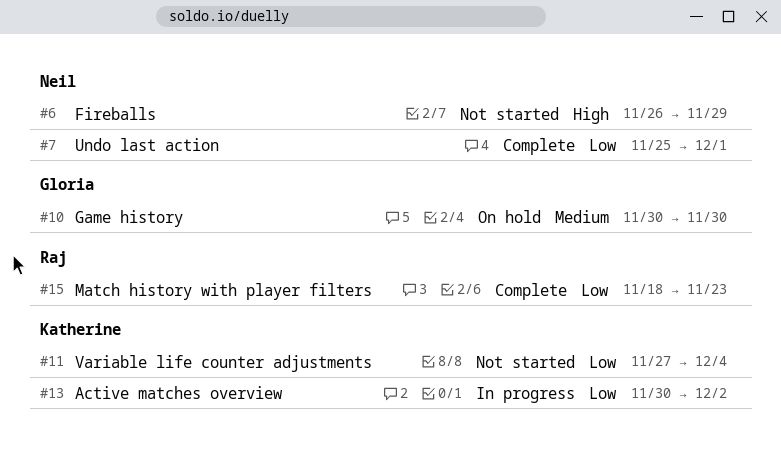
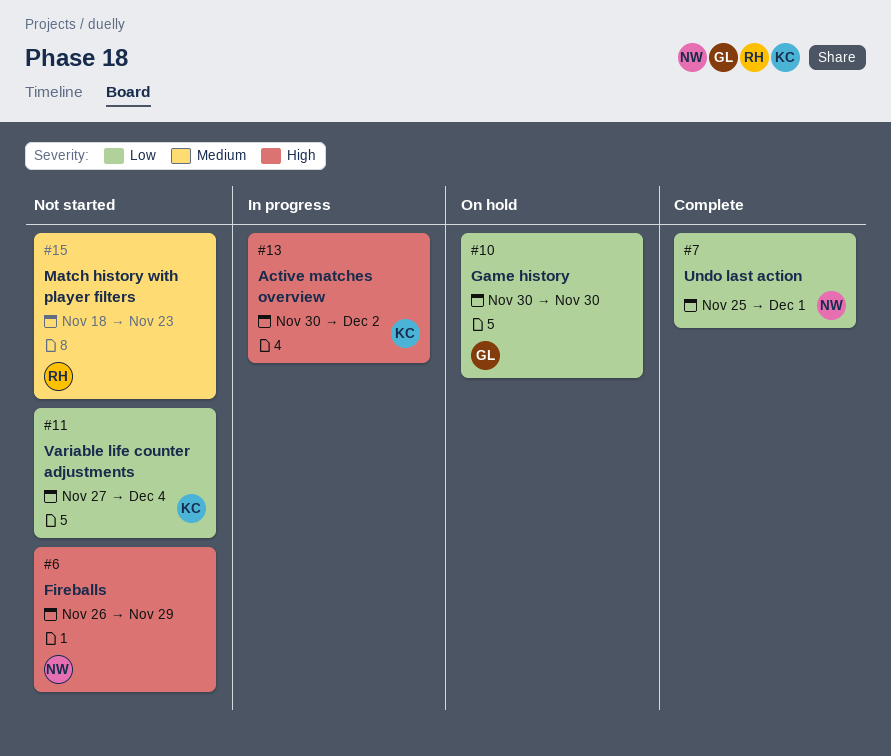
#10, priority: Medium -> Low
#13, priority: Low -> High
#15, status: Complete -> Not started
#15, priority: Low -> Medium

